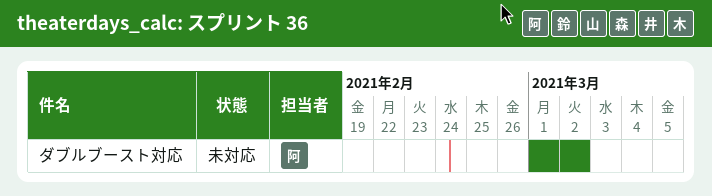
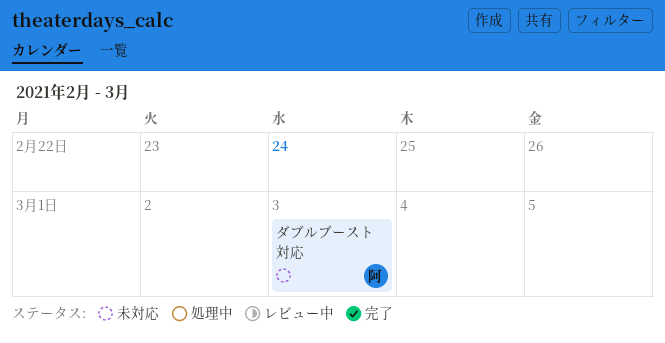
ダブルブースト対応, due: Mar 2 -> Mar 3

